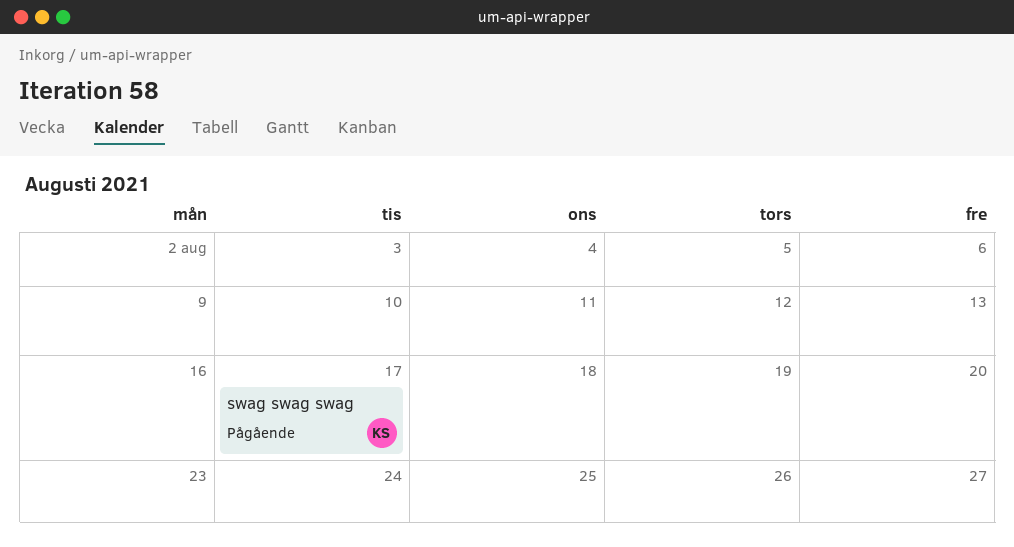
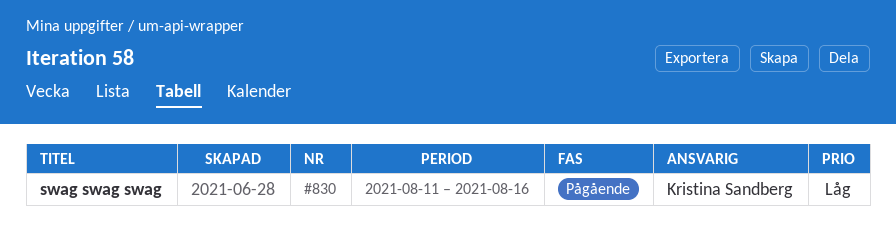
swag swag swag, due: Aug 17 -> Aug 16

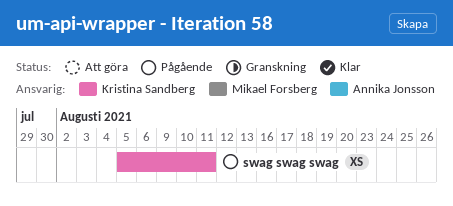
swag swag swag, start: Aug 11 -> Aug 5
swag swag swag, due: Aug 16 -> Aug 11

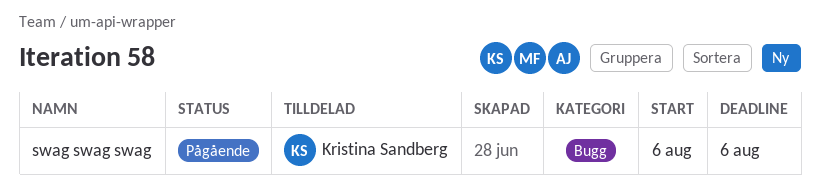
swag swag swag, start: Aug 5 -> Aug 6
swag swag swag, due: Aug 11 -> Aug 6

